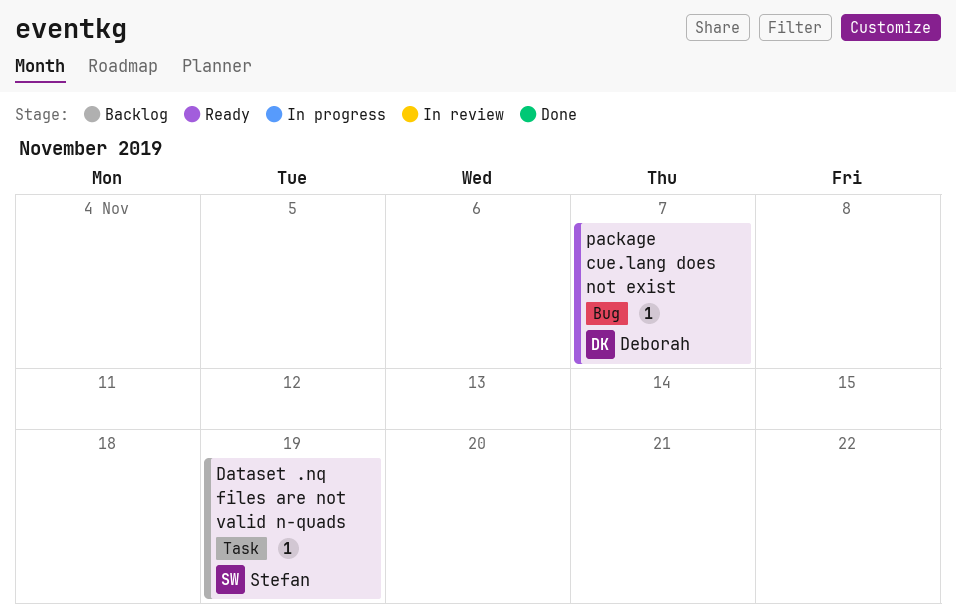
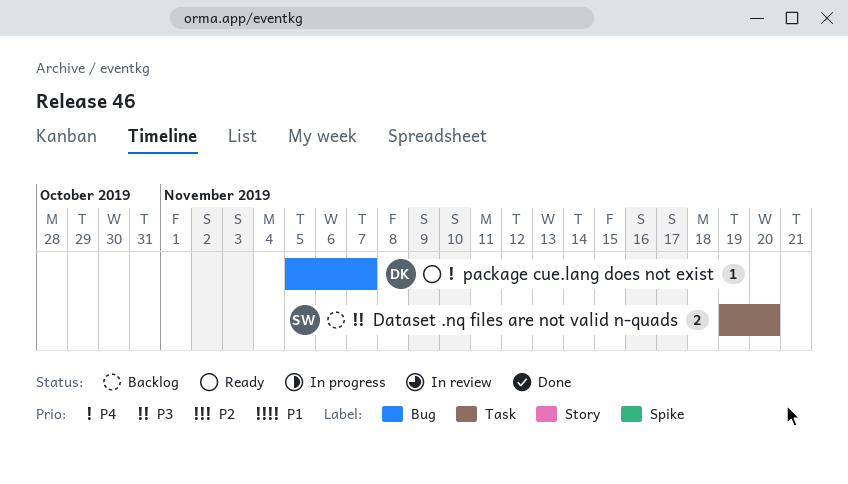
Dataset .nq files are not valid n-quads, estimate: 1 -> 2
Dataset .nq files are not valid n-quads, due: Nov 19 -> Nov 20

